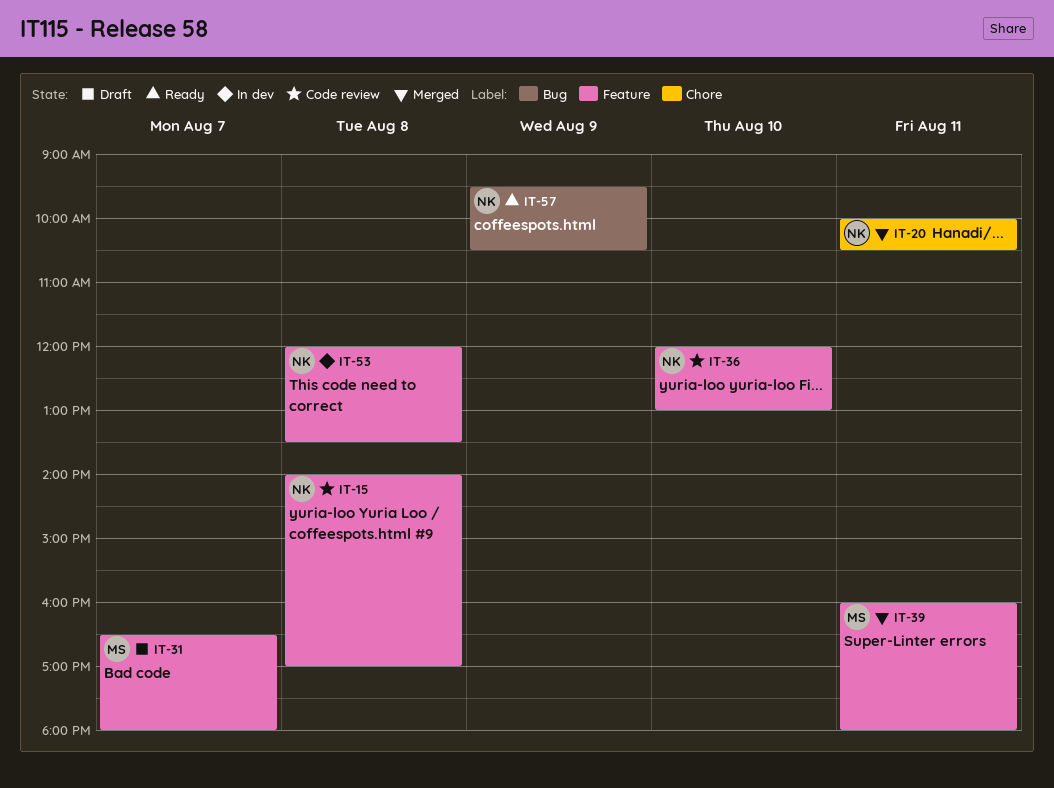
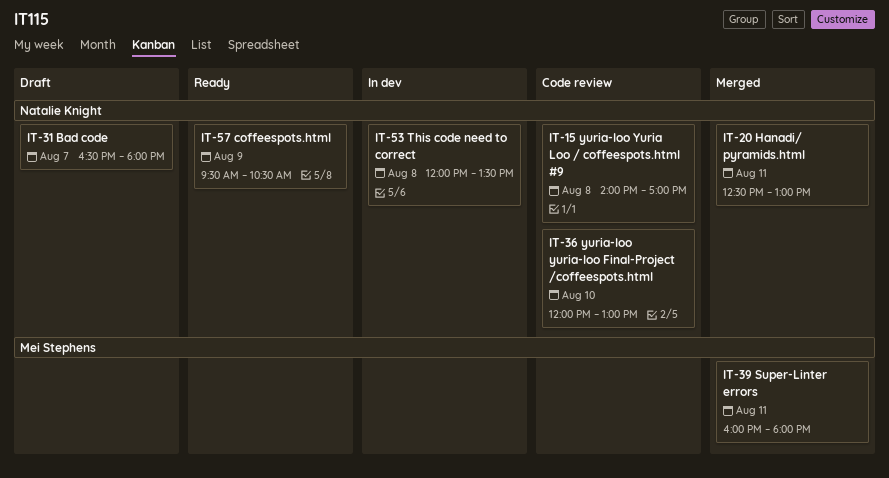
IT-20, begins: 10:00 -> 12:30
IT-20, ends: 10:30 -> 13:00
IT-31, owner: Mei Stephens -> Natalie Knight

